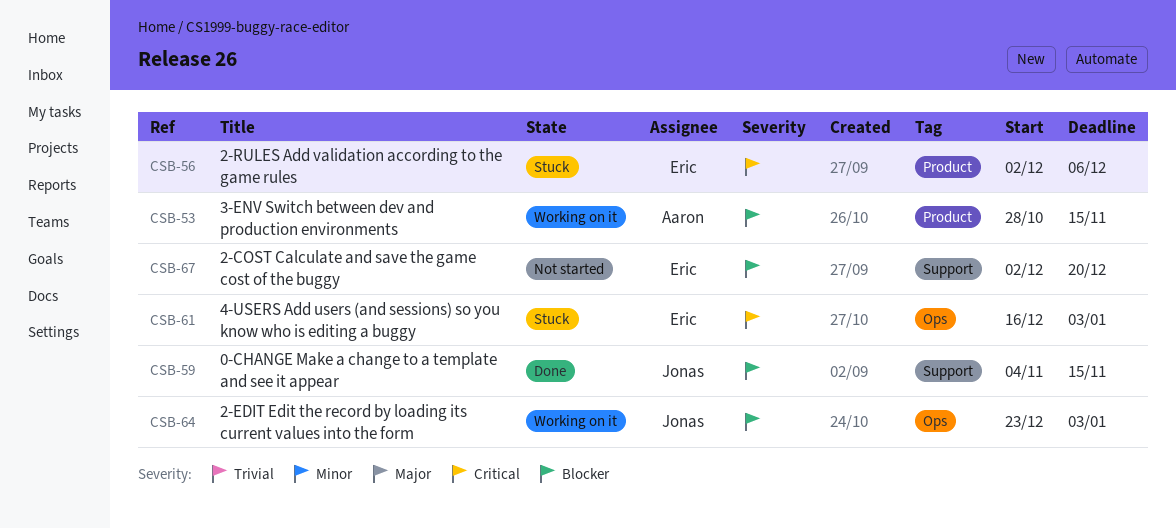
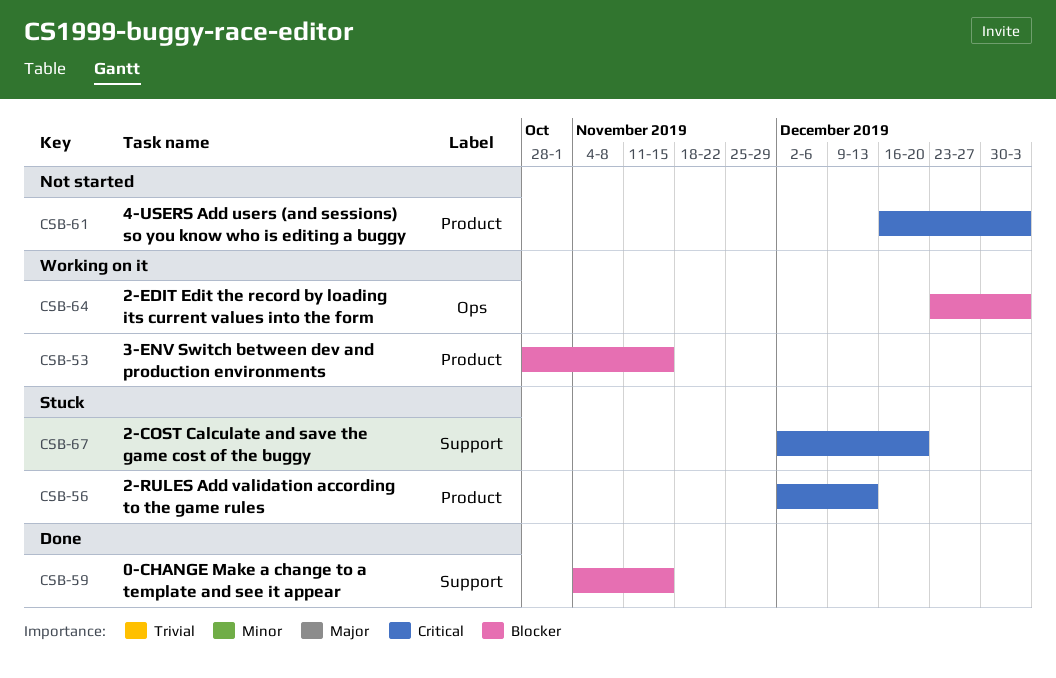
CSB-56, due: Dec 6 -> Dec 13
CSB-61, status: Stuck -> Not started
CSB-61, label: Ops -> Product
CSB-67, status: Not started -> Stuck
CSB-67, priority: Blocker -> Critical

